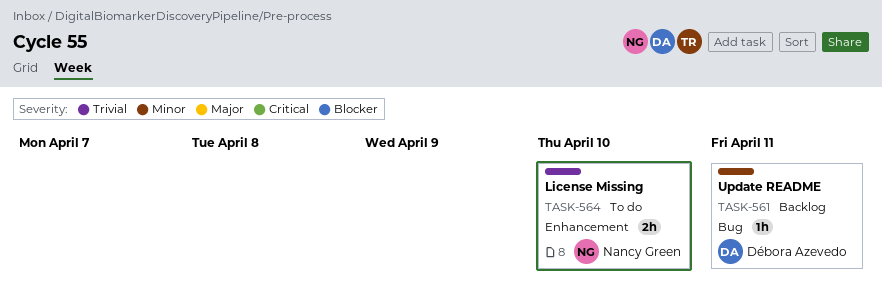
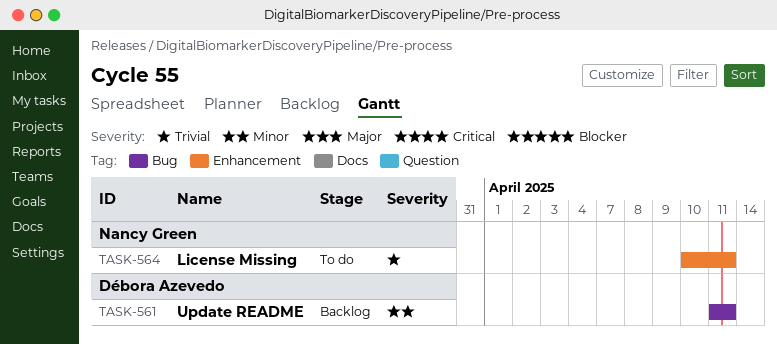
TASK-564, due: Apr 10 -> Apr 11

